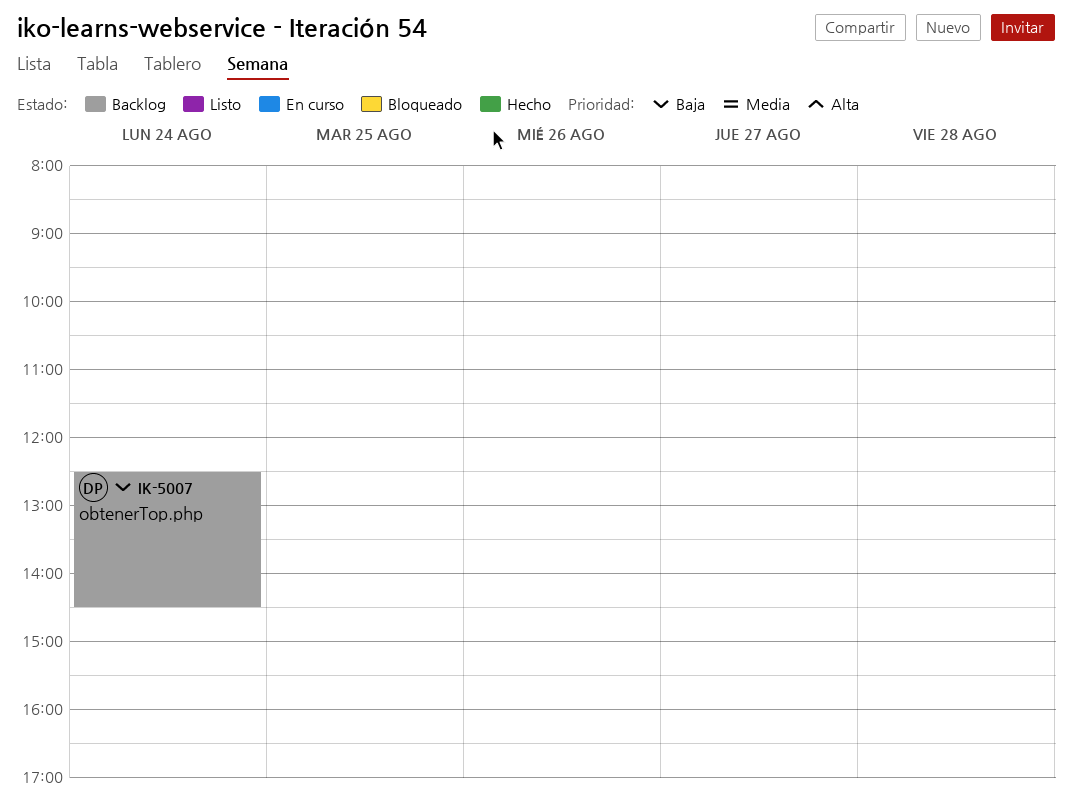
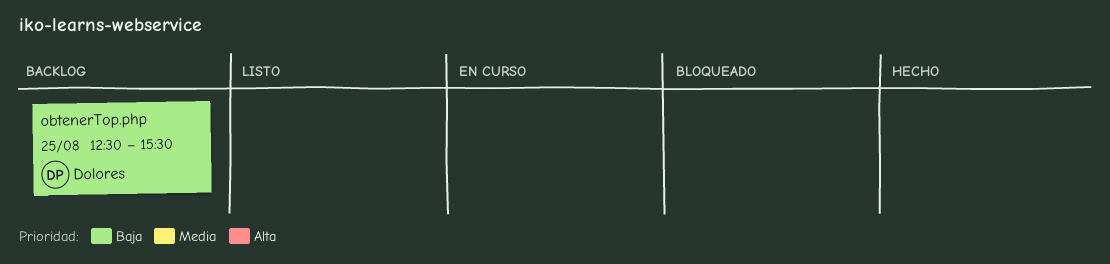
obtenerTop.php, day: Aug 24 -> Aug 25
obtenerTop.php, ends: 14:30 -> 15:30

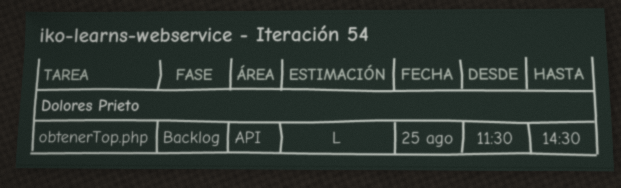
obtenerTop.php, begins: 12:30 -> 11:30
obtenerTop.php, ends: 15:30 -> 14:30

